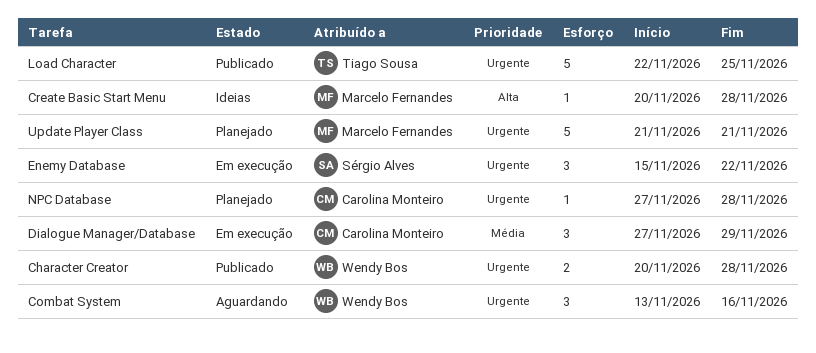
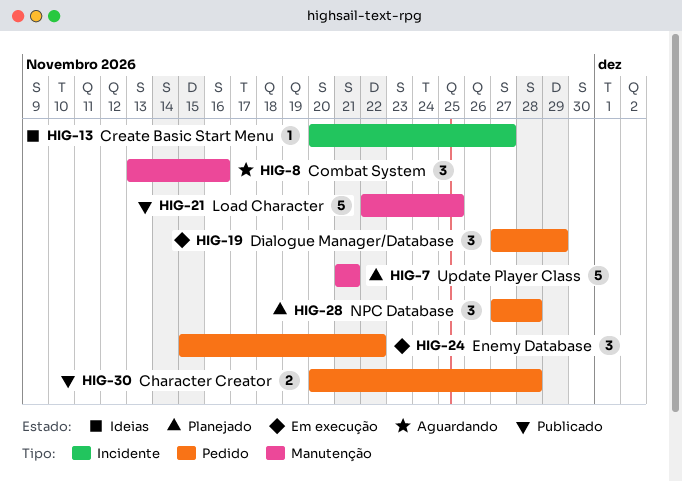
Create Basic Start Menu, due: Nov 28 -> Nov 27
NPC Database, estimate: 1 -> 3

